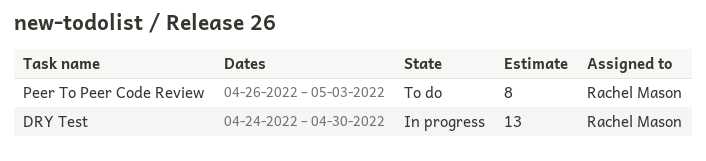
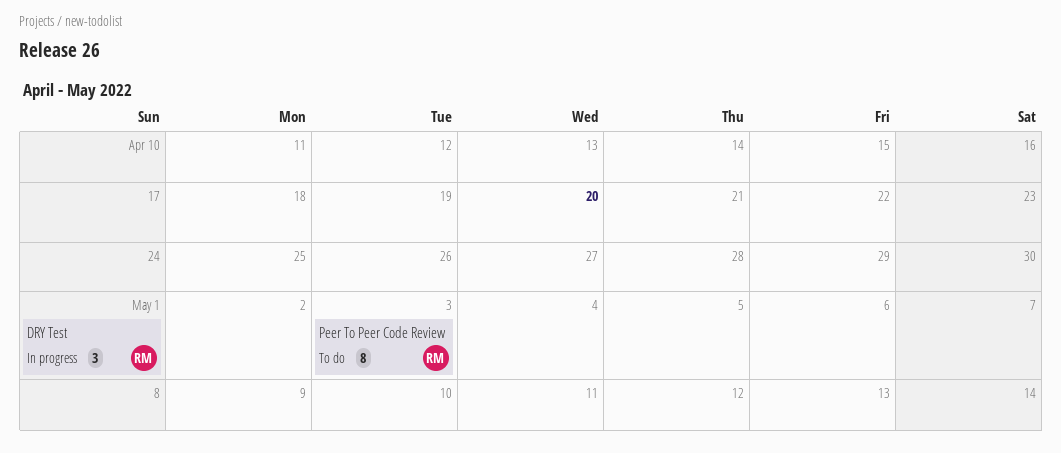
DRY Test, estimate: 13 -> 3
DRY Test, due: Apr 30 -> May 1

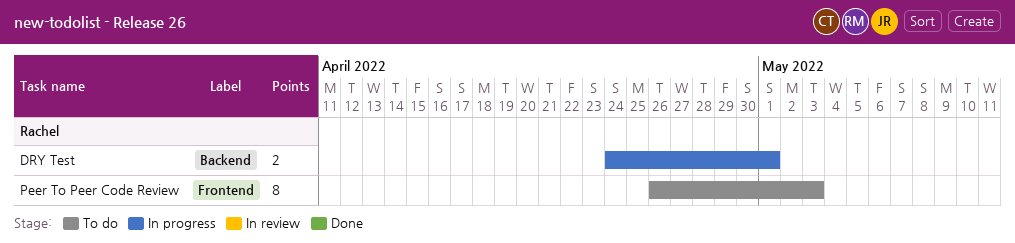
DRY Test, estimate: 3 -> 2

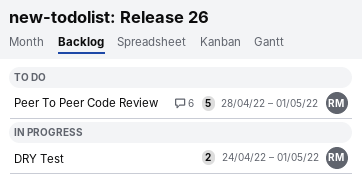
Peer To Peer Code Review, estimate: 8 -> 5
Peer To Peer Code Review, start: Apr 26 -> Apr 28
Peer To Peer Code Review, due: May 3 -> May 1

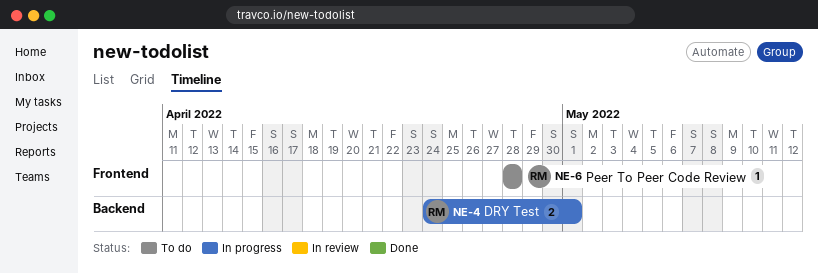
Peer To Peer Code Review, estimate: 5 -> 1
Peer To Peer Code Review, due: May 1 -> Apr 28

